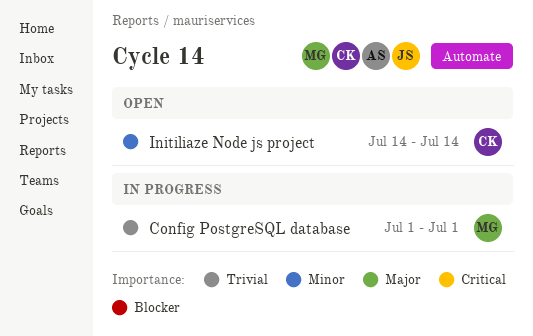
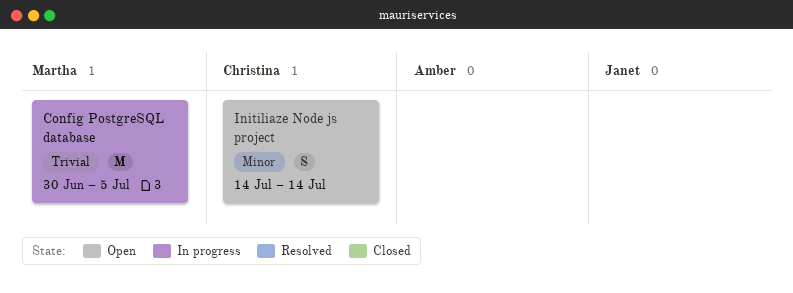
Config PostgreSQL database, start: Jul 1 -> Jun 30
Config PostgreSQL database, due: Jul 1 -> Jul 5

